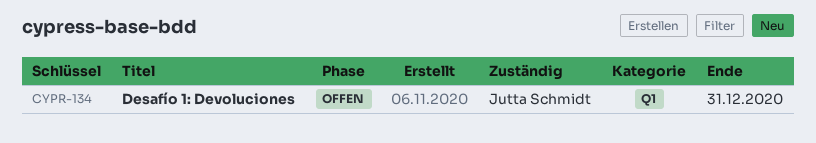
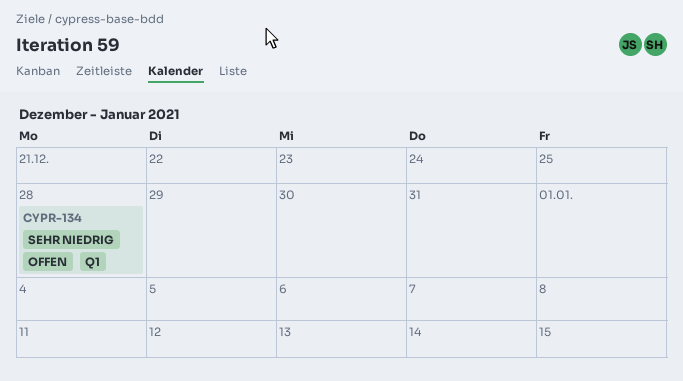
CYPR-134, due: Dec 31 -> Dec 28

